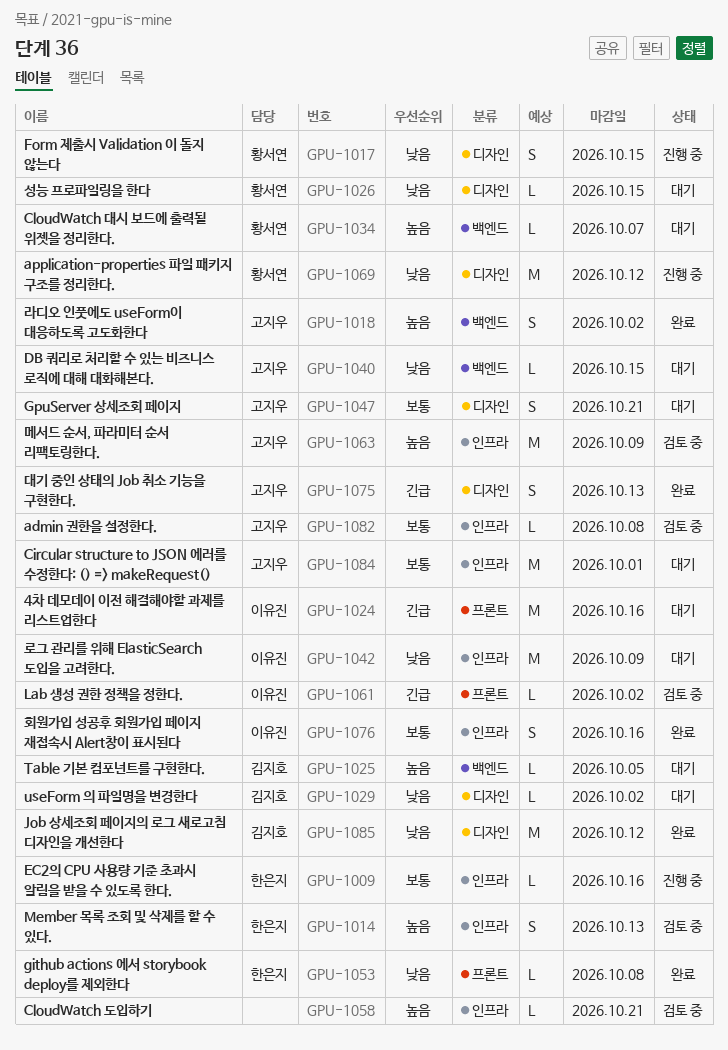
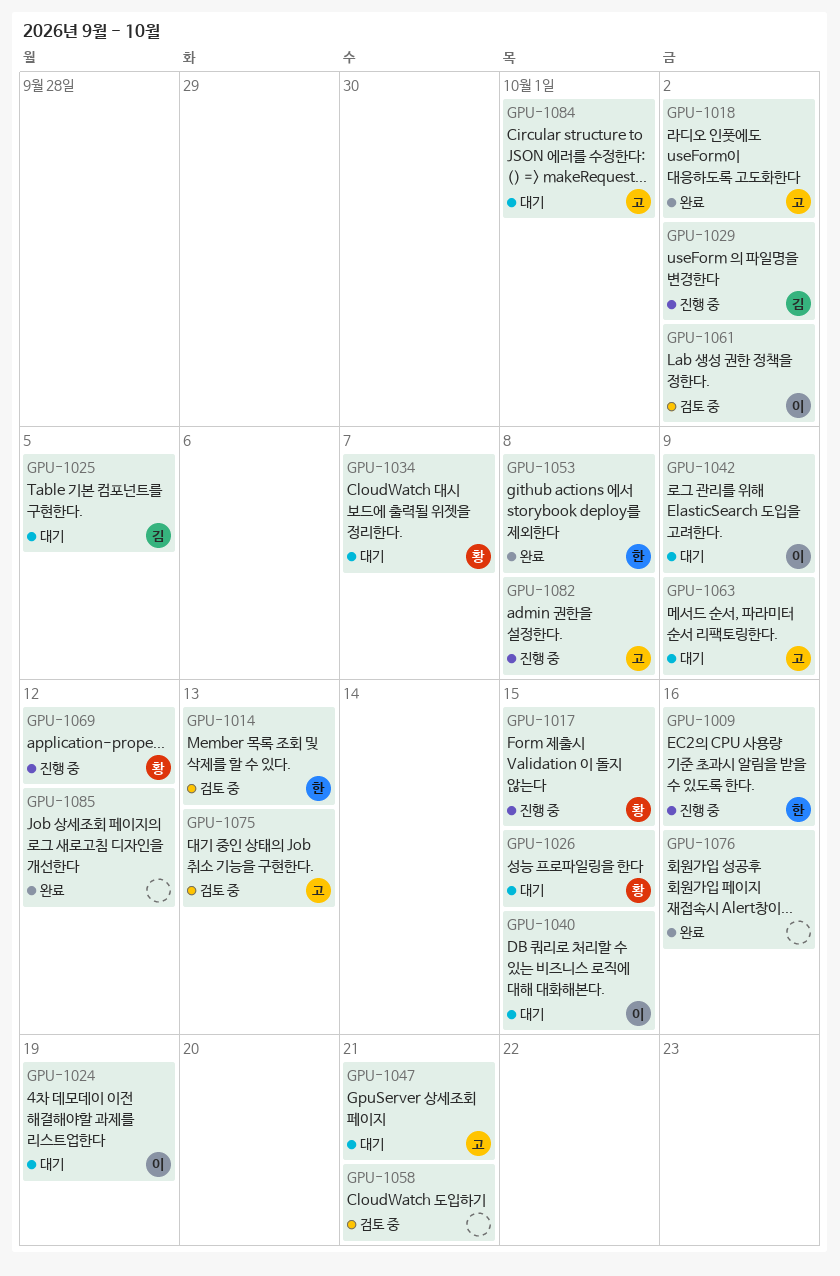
GPU-1024, due: Oct 16 -> Oct 19
GPU-1029, status: 대기 -> 진행 중
GPU-1040, owner: 고지우 -> 이유진
GPU-1063, status: 검토 중 -> 대기
GPU-1075, status: 완료 -> 검토 중
GPU-1076, owner: 이유진 -> none
GPU-1082, status: 검토 중 -> 진행 중
GPU-1085, owner: 김지호 -> none

